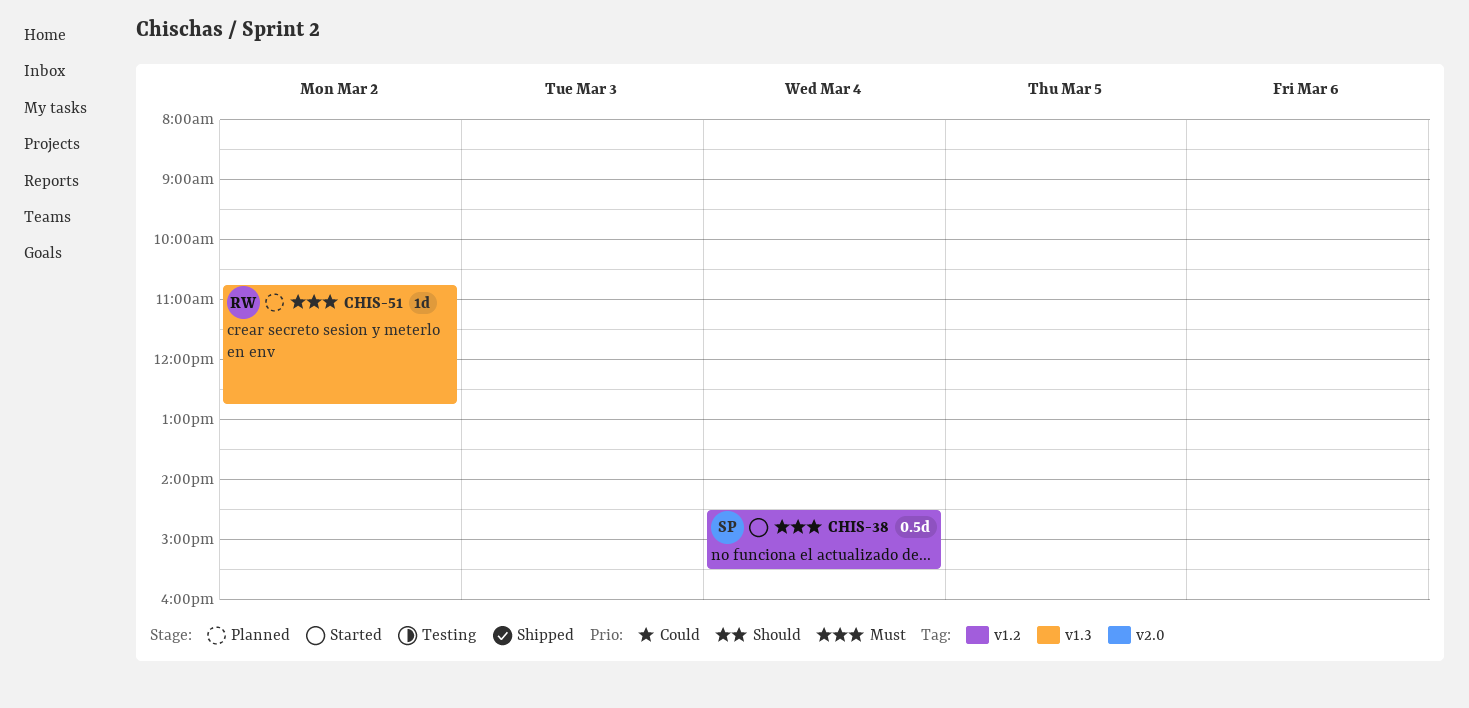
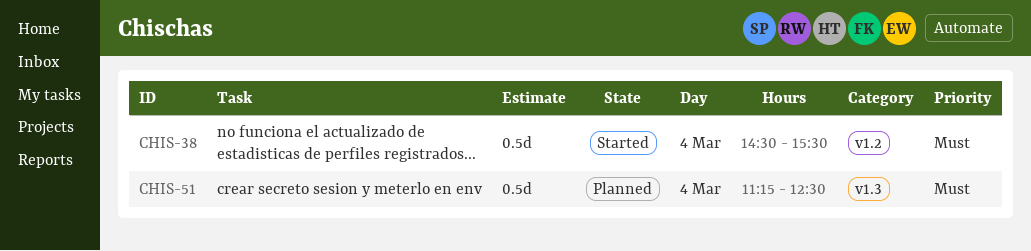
CHIS-51, estimate: 1d -> 0.5d
CHIS-51, day: Mar 2 -> Mar 4
CHIS-51, begins: 10:45 -> 11:15
CHIS-51, ends: 12:45 -> 12:30

